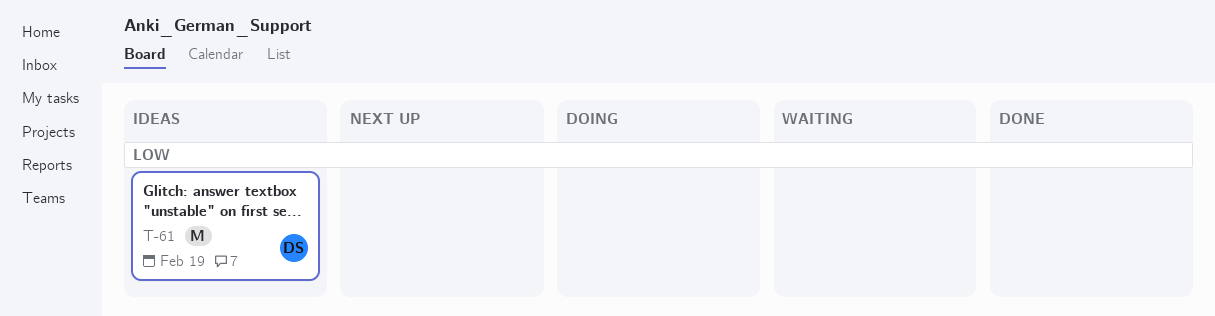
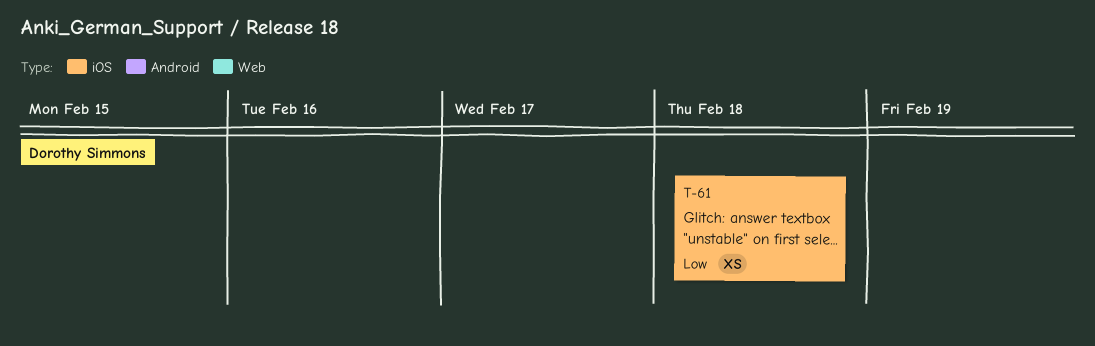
T-61, estimate: M -> XS
T-61, due: Feb 19 -> Feb 18

